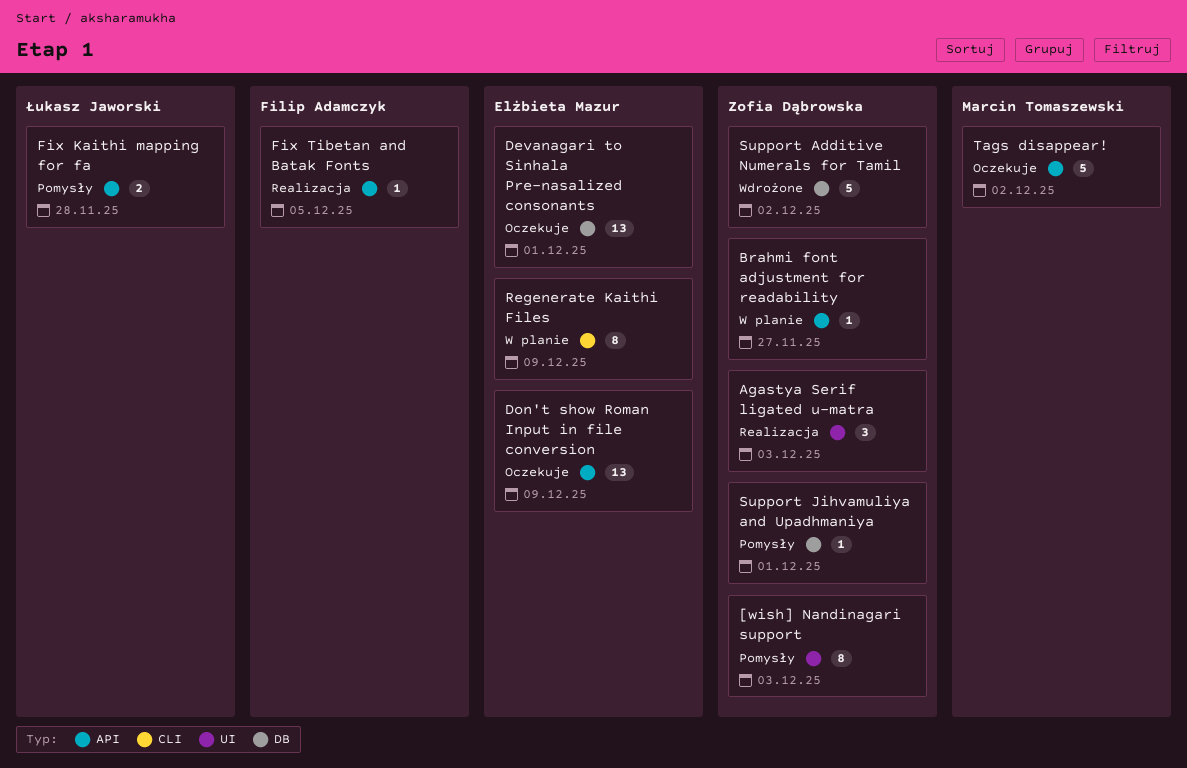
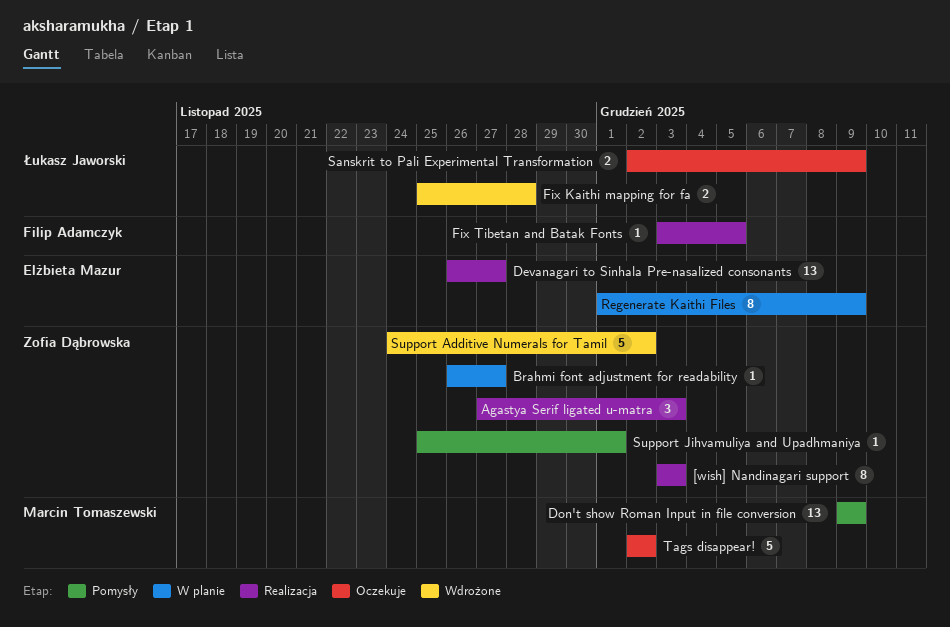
[wish] Nandinagari support, status: Pomysły -> Realizacja
Devanagari to Sinhala Pre-nasalized consonants, status: Oczekuje -> Realizacja
Devanagari to Sinhala Pre-nasalized consonants, due: Dec 1 -> Nov 27
Don't show Roman Input in file conversion, status: Oczekuje -> Pomysły
Don't show Roman Input in file conversion, owner: Elżbieta Mazur -> Marcin Tomaszewski
Fix Kaithi mapping for fa, status: Pomysły -> Wdrożone
Sanskrit to Pali Experimental Transformation: none -> present

